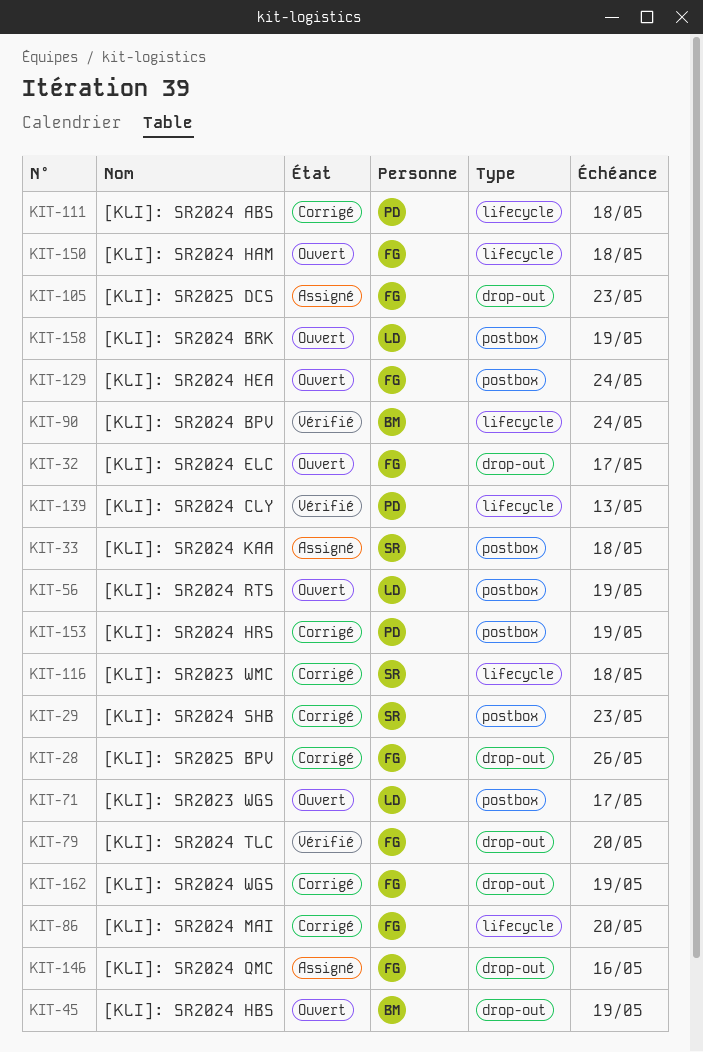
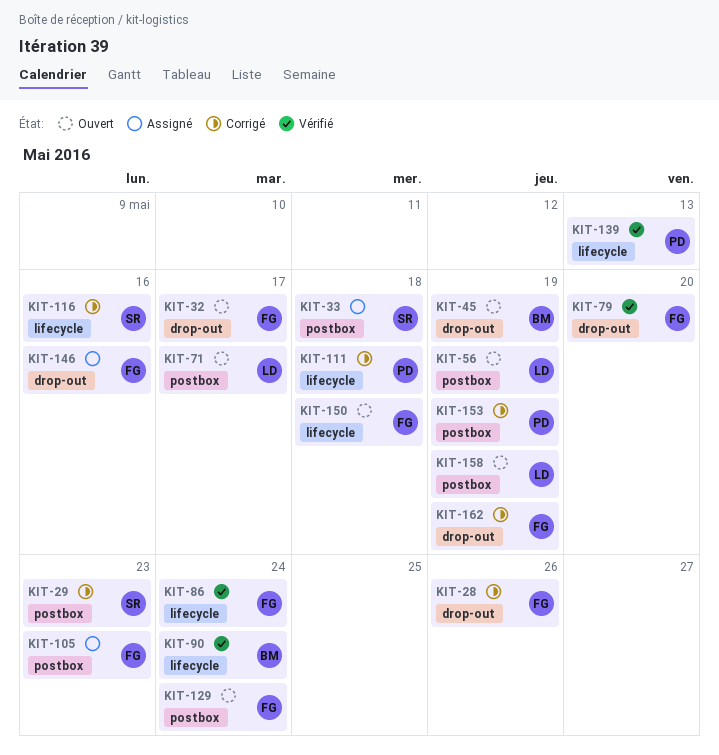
KIT-86, status: Corrigé -> Vérifié
KIT-86, due: May 20 -> May 24
KIT-105, label: drop-out -> postbox
KIT-116, due: May 18 -> May 16

